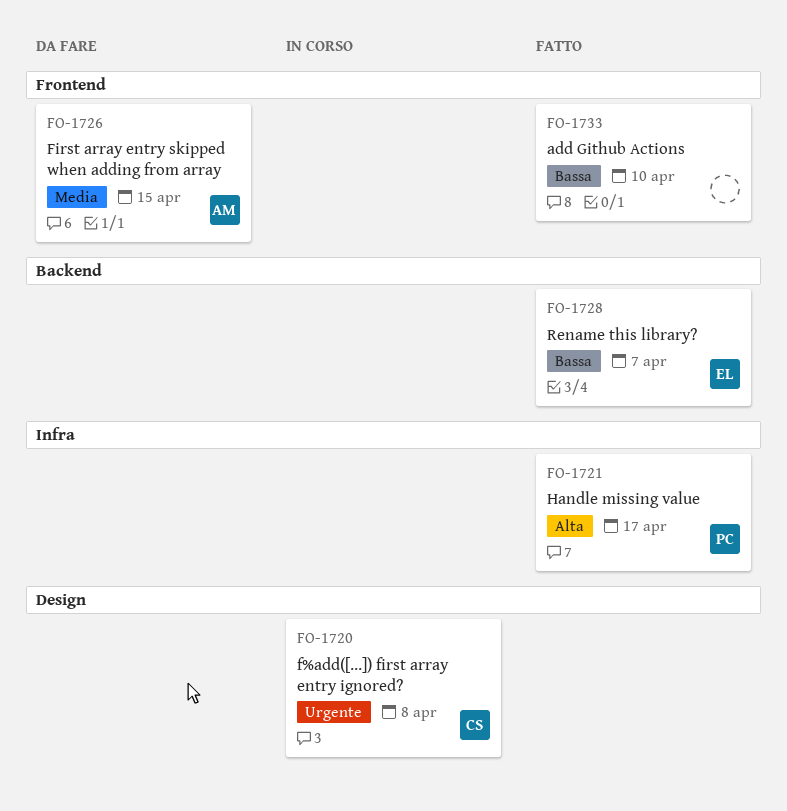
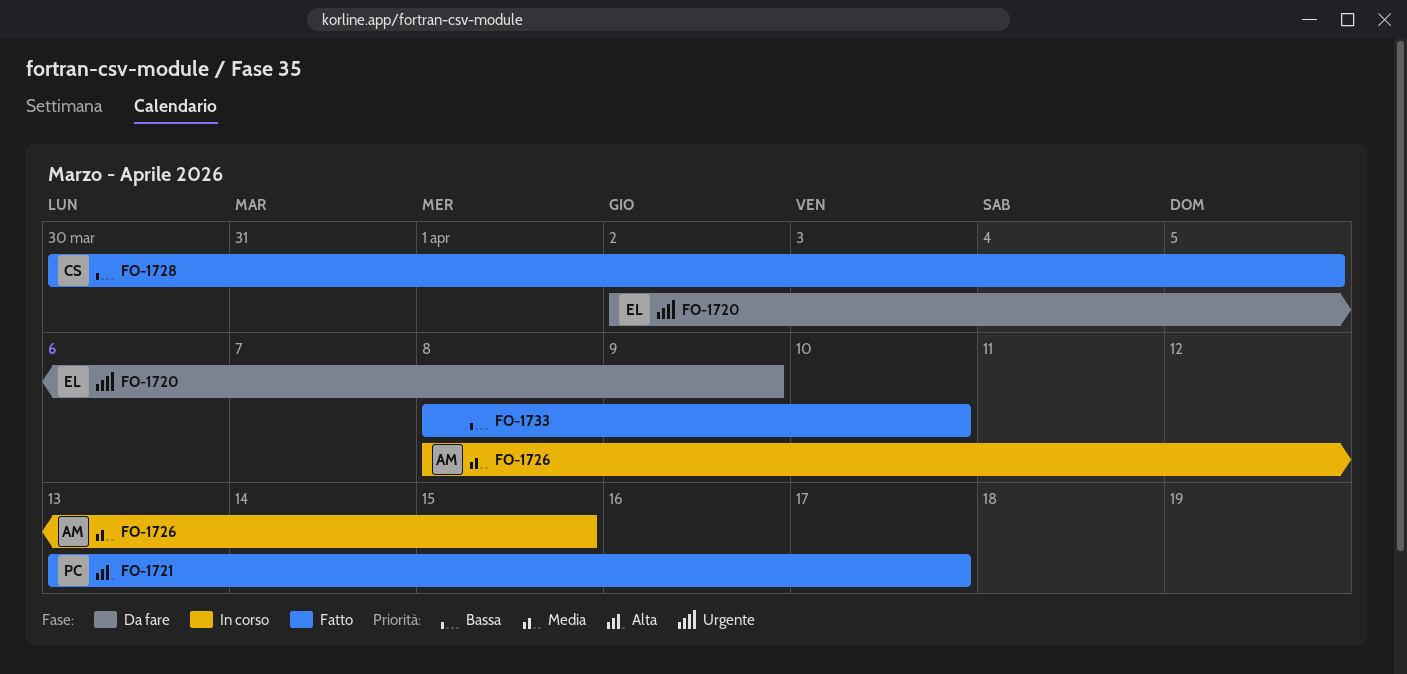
FO-1720, status: In corso -> Da fare
FO-1720, owner: CS -> EL
FO-1720, due: Apr 8 -> Apr 9
FO-1726, status: Da fare -> In corso
FO-1728, owner: EL -> CS
FO-1728, due: Apr 7 -> Apr 5

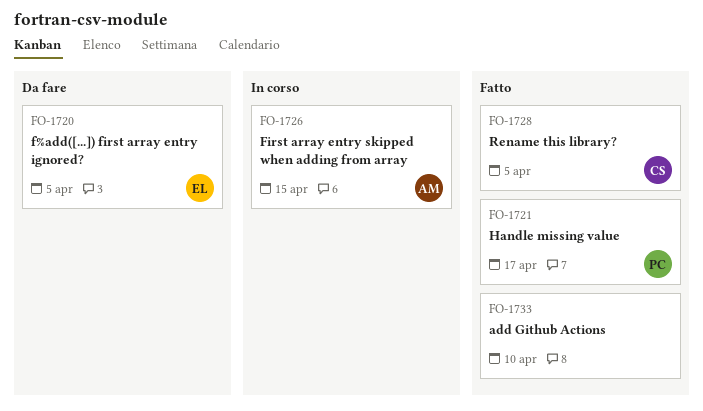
FO-1720, due: Apr 9 -> Apr 5

